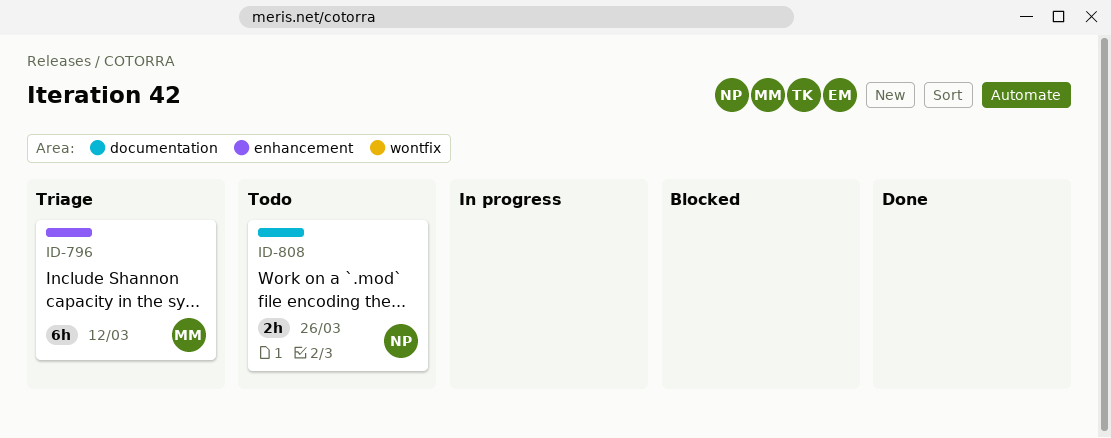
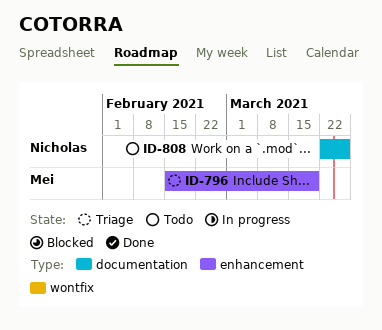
ID-796, due: Mar 12 -> Mar 19

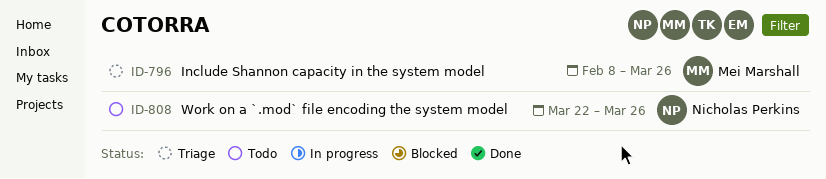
ID-796, start: Feb 15 -> Feb 8
ID-796, due: Mar 19 -> Mar 26

